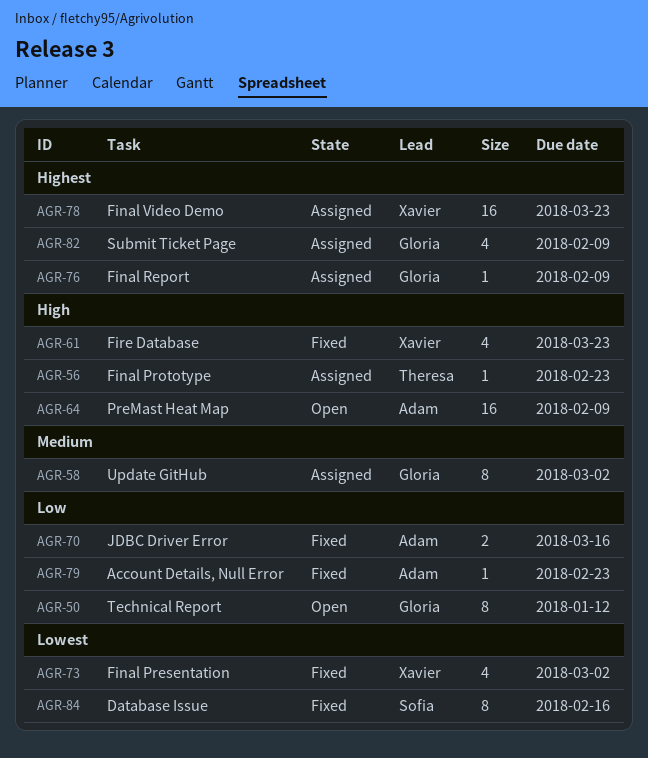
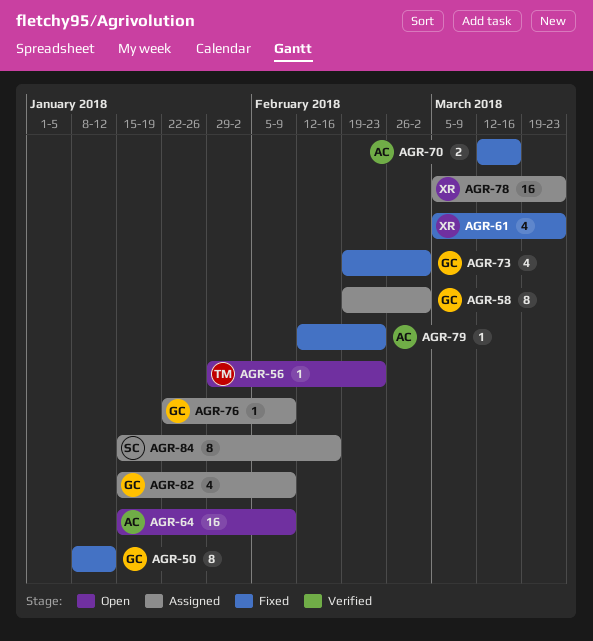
AGR-50, status: Open -> Fixed
AGR-56, status: Assigned -> Open
AGR-73, owner: Xavier -> Gloria
AGR-84, status: Fixed -> Assigned

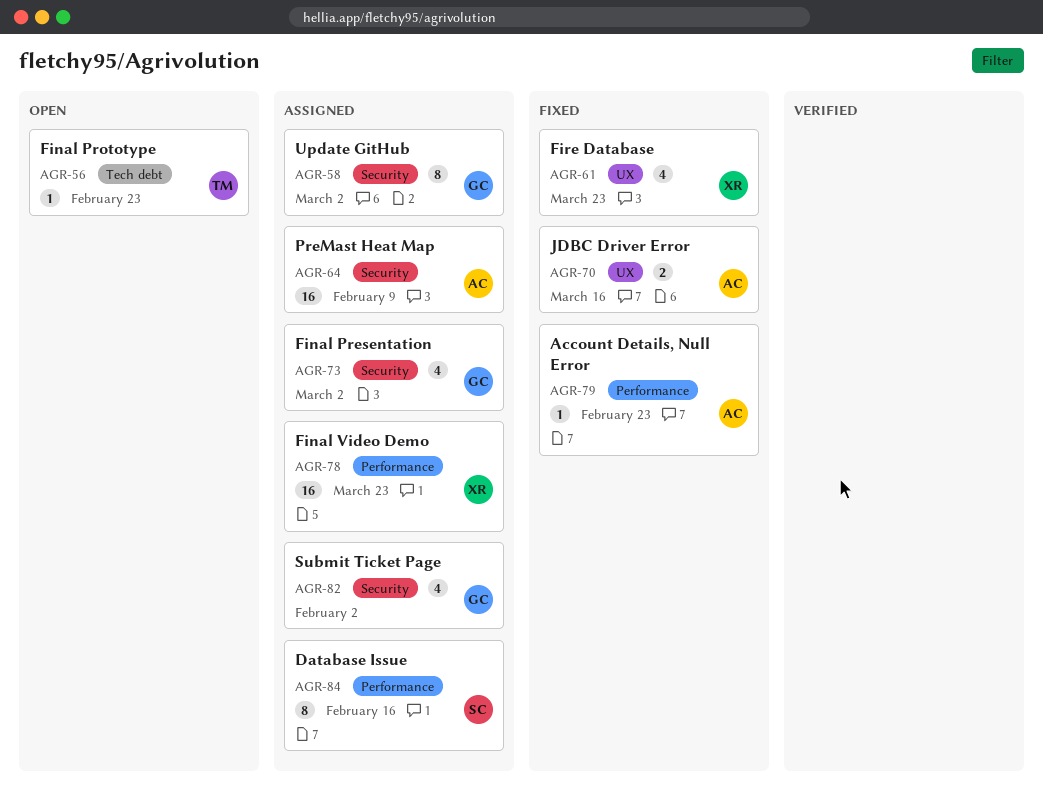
AGR-50: present -> none
AGR-64, status: Open -> Assigned
AGR-73, status: Fixed -> Assigned
AGR-76: present -> none
AGR-82, due: Feb 9 -> Feb 2

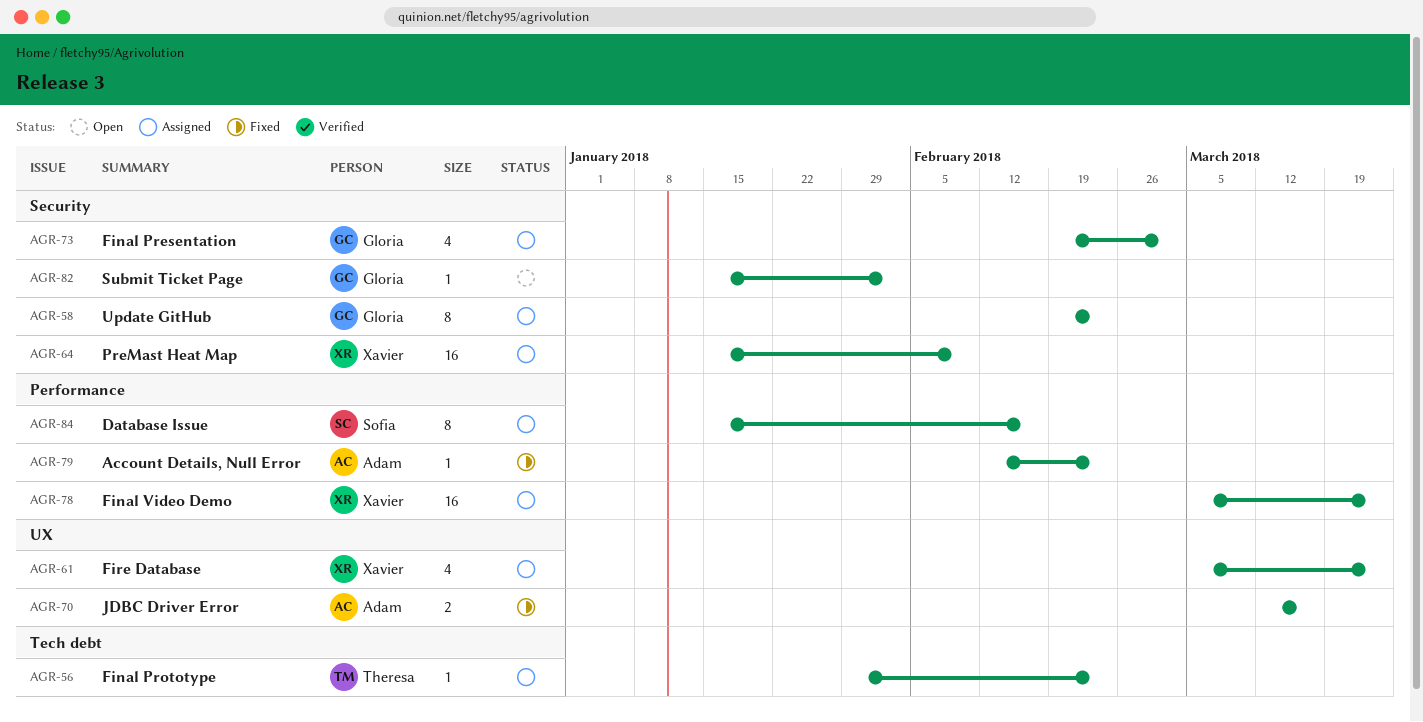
AGR-56, status: Open -> Assigned
AGR-58, due: Mar 2 -> Feb 23
AGR-61, status: Fixed -> Assigned
AGR-64, owner: Adam -> Xavier
AGR-82, status: Assigned -> Open
AGR-82, estimate: 4 -> 1

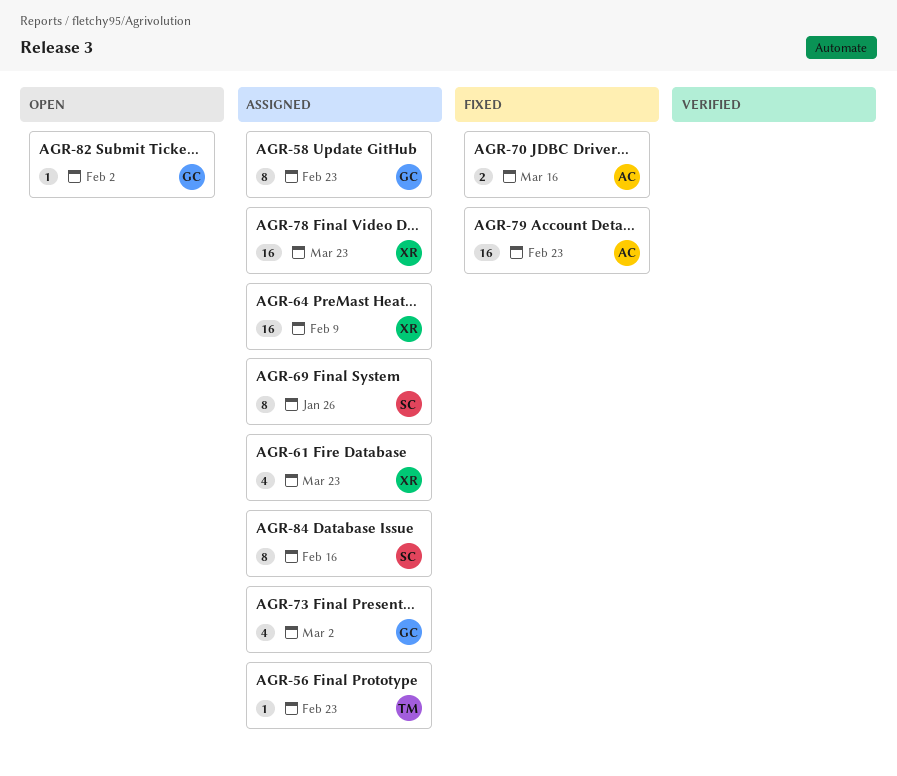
AGR-69: none -> present
AGR-79, estimate: 1 -> 16

